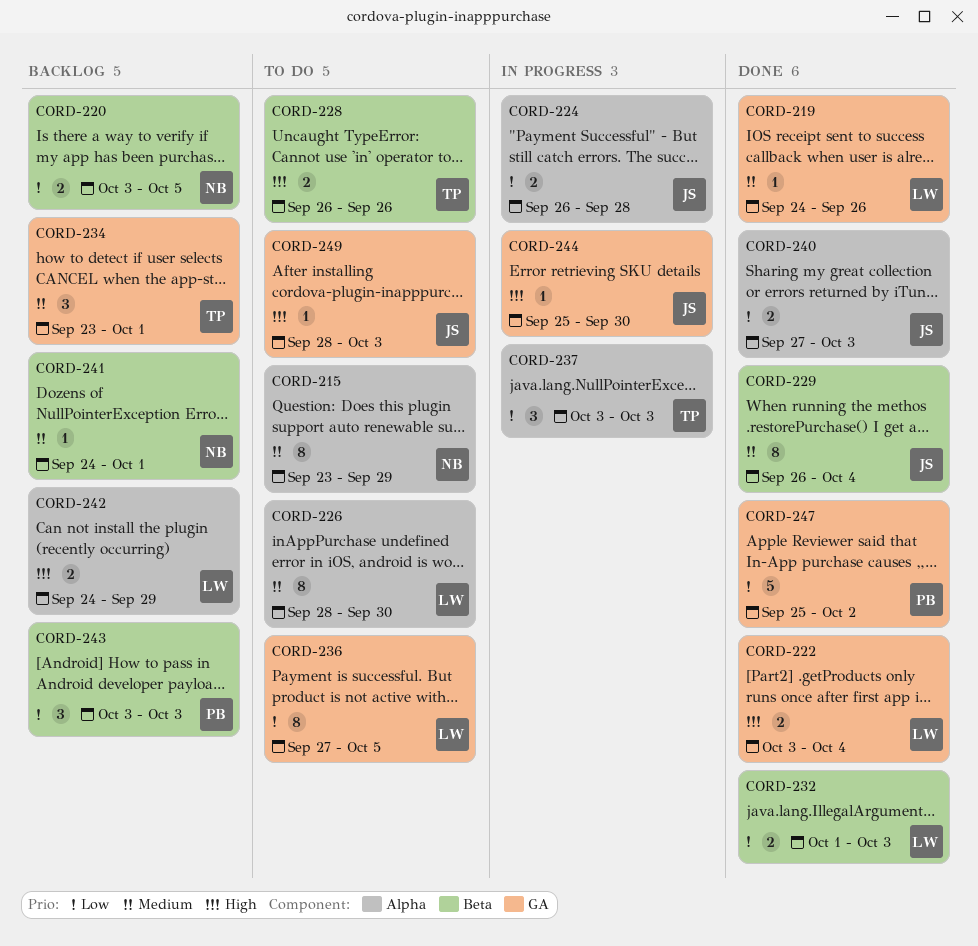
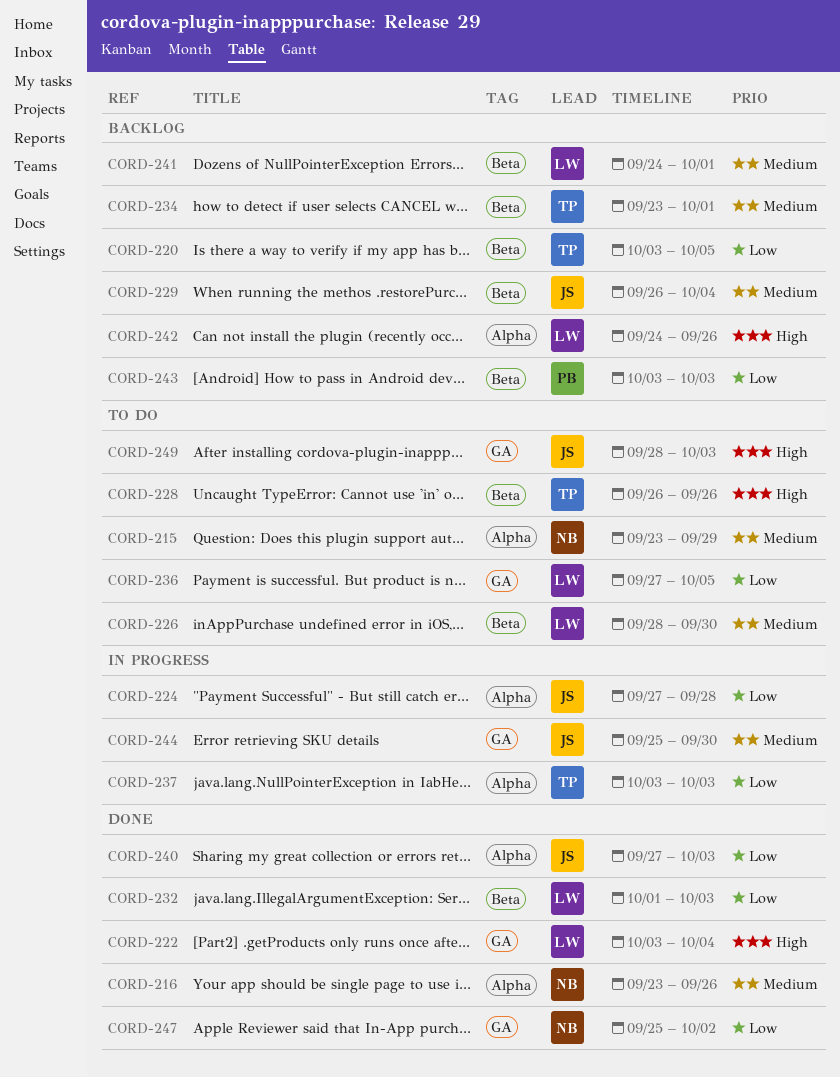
CORD-216: none -> present
CORD-219: present -> none
CORD-220, owner: NB -> TP
CORD-224, start: Sep 26 -> Sep 27
CORD-226, label: Alpha -> Beta
CORD-229, status: Done -> Backlog
CORD-234, label: GA -> Beta
CORD-241, owner: NB -> LW
CORD-242, due: Sep 29 -> Sep 26
CORD-244, priority: High -> Medium
CORD-247, owner: PB -> NB

